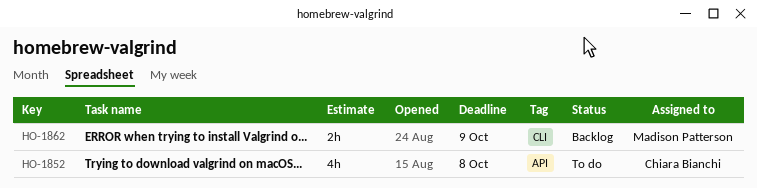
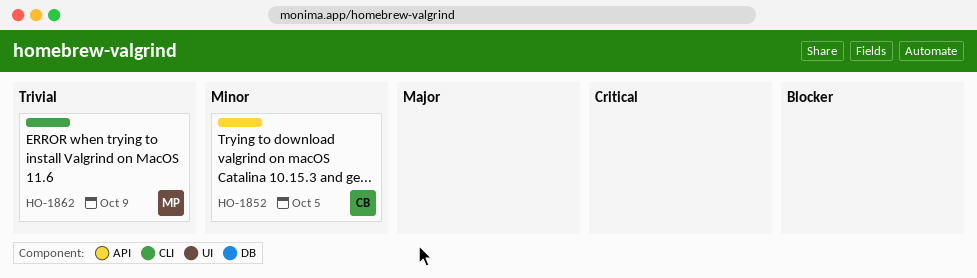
HO-1852, due: Oct 8 -> Oct 5

